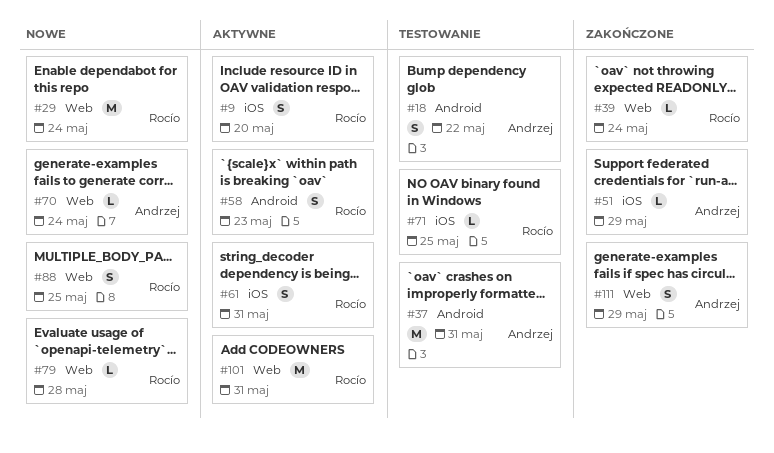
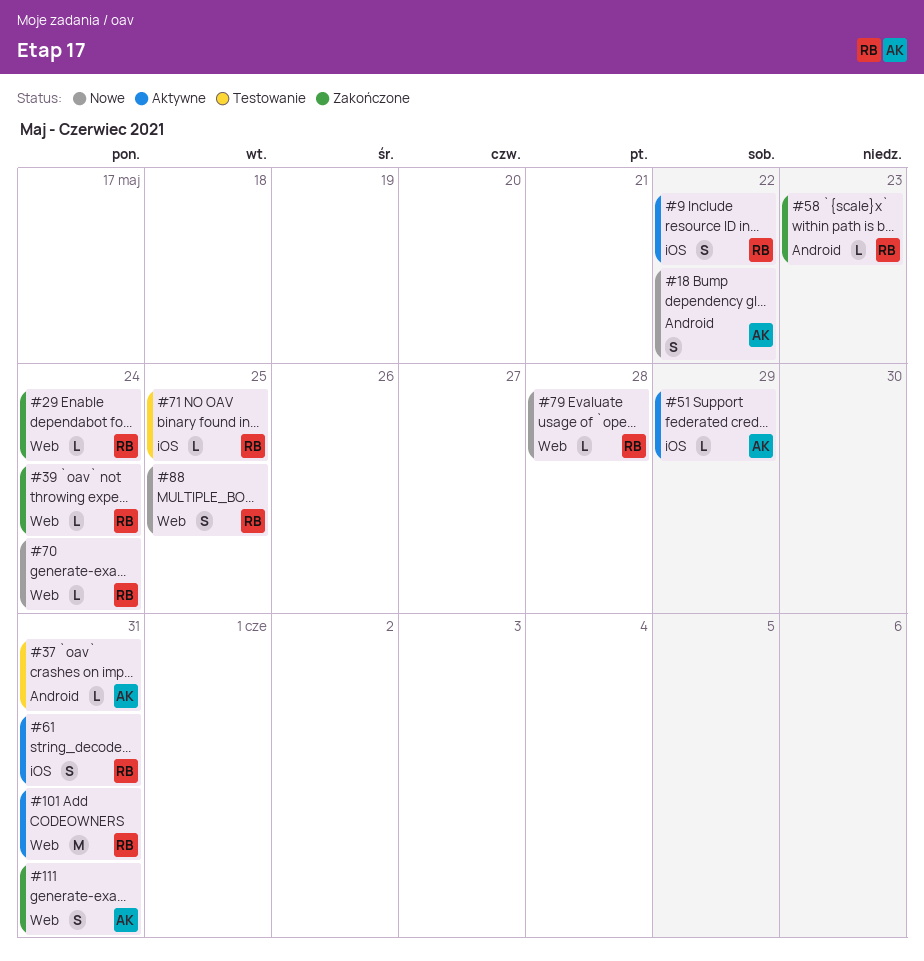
#9, due: May 20 -> May 22
#18, status: Testowanie -> Nowe
#29, status: Nowe -> Zakończone
#29, estimate: M -> L
#37, estimate: M -> L
#51, status: Zakończone -> Aktywne
#58, status: Aktywne -> Zakończone
#58, estimate: S -> L
#70, owner: Andrzej -> Rocío
#111, due: May 29 -> May 31

